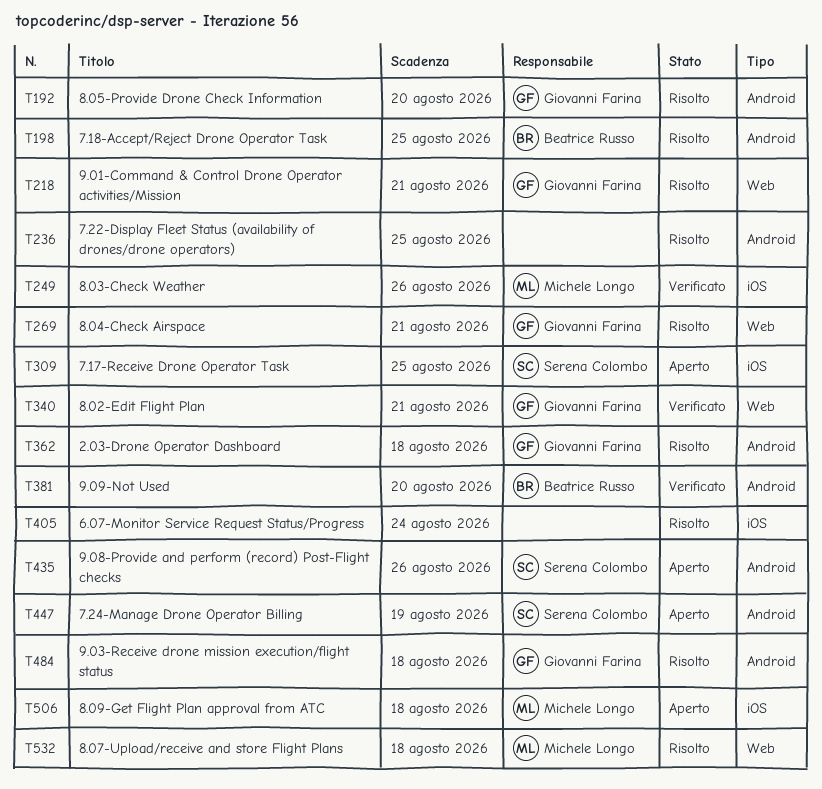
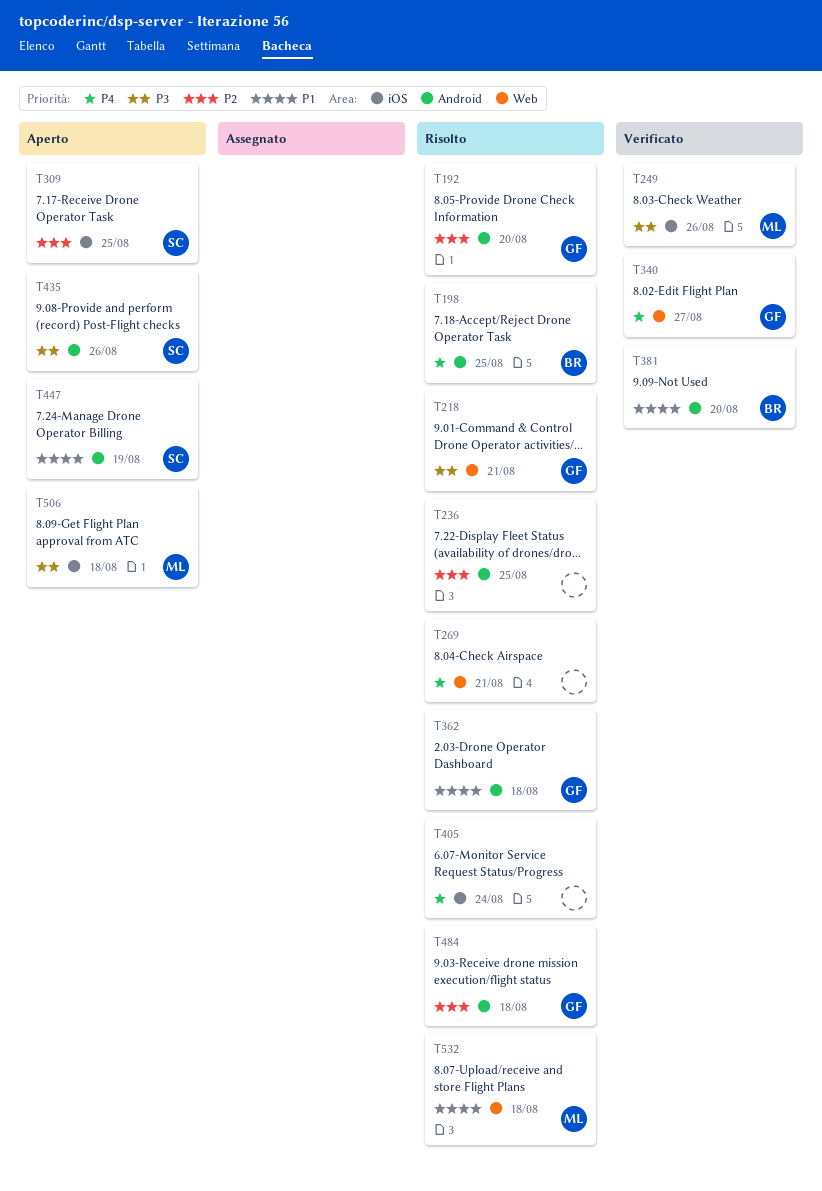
T269, owner: Giovanni Farina -> none
T340, due: Aug 21 -> Aug 27

